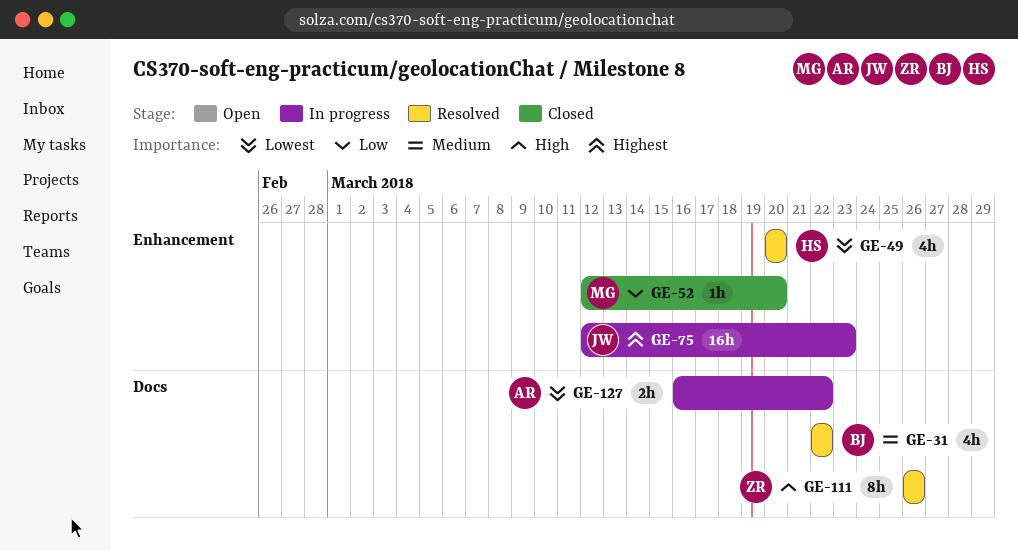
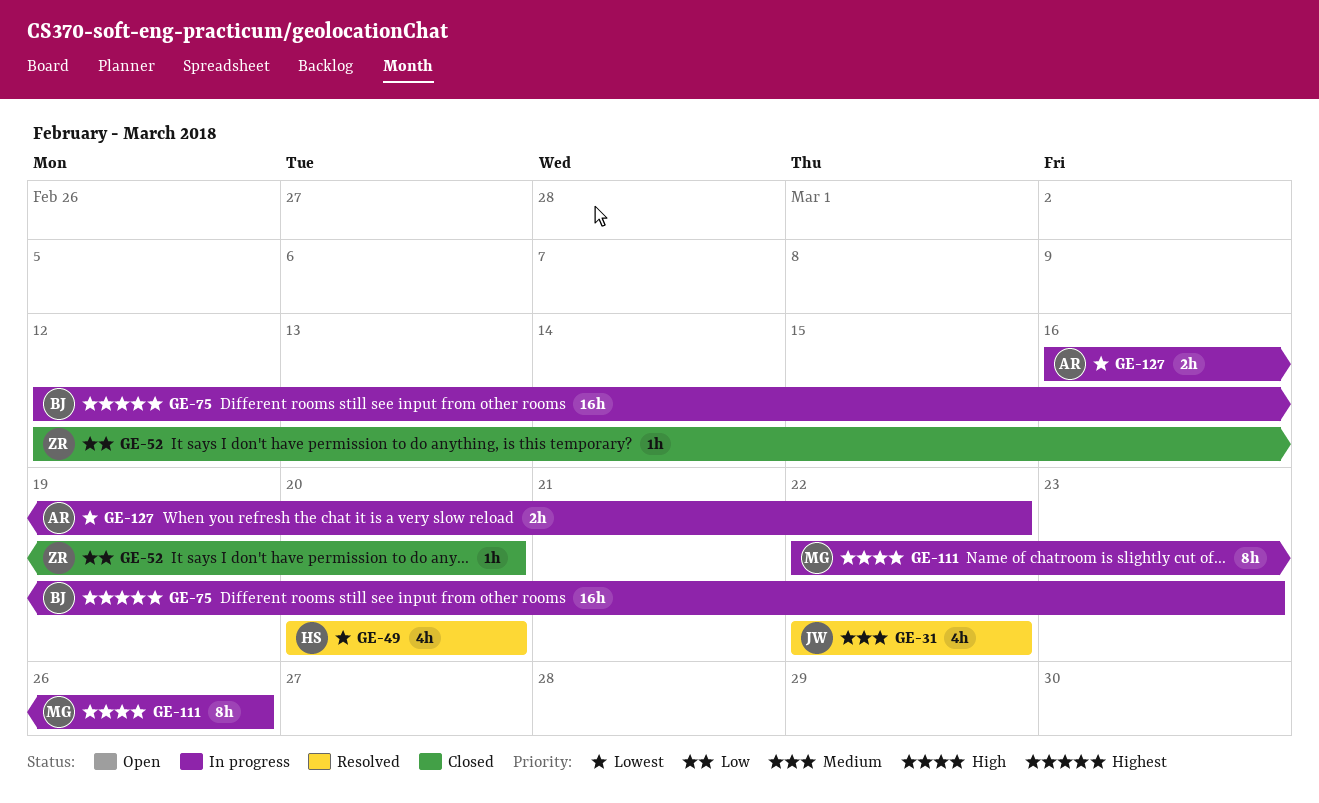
GE-31, owner: BJ -> JW
GE-52, owner: MG -> ZR
GE-75, owner: JW -> BJ
GE-111, status: Resolved -> In progress
GE-111, owner: ZR -> MG
GE-111, start: Mar 26 -> Mar 22

